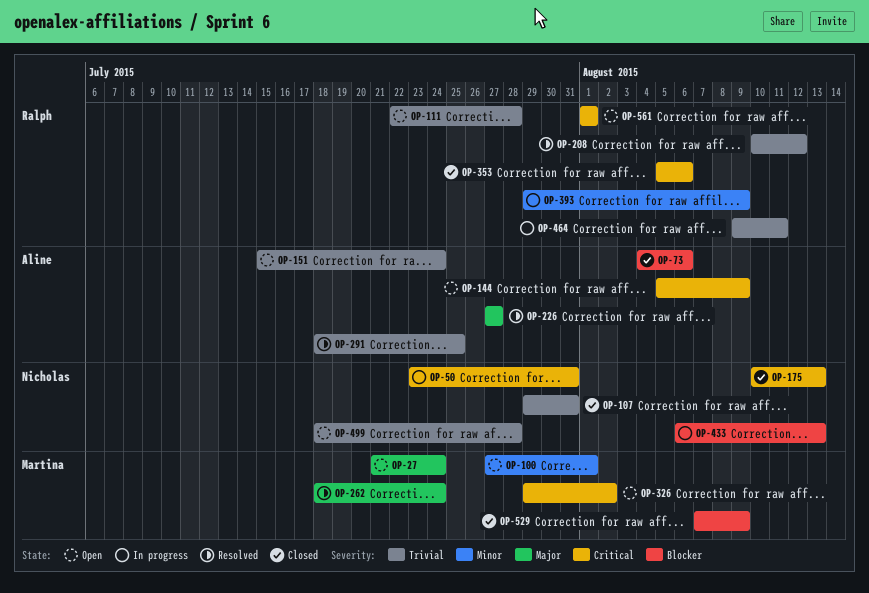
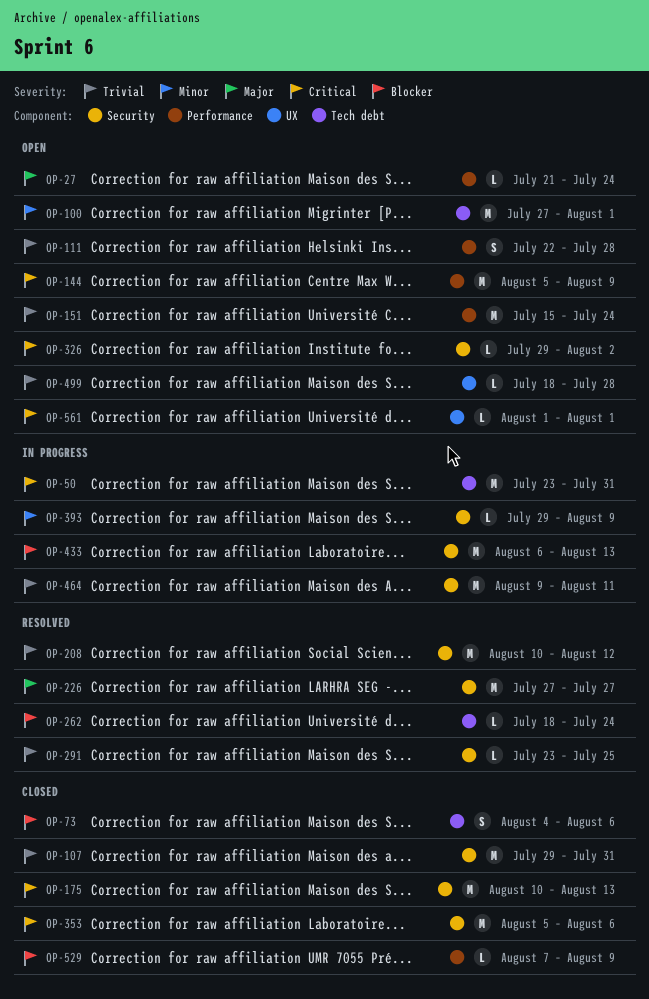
OP-262, priority: Major -> Blocker
OP-291, start: Jul 18 -> Jul 23

